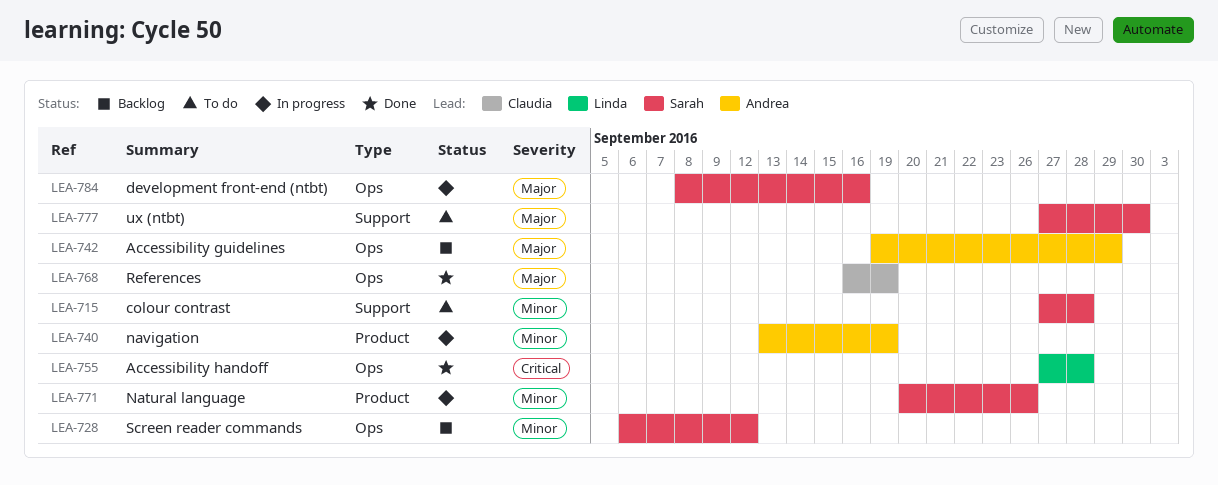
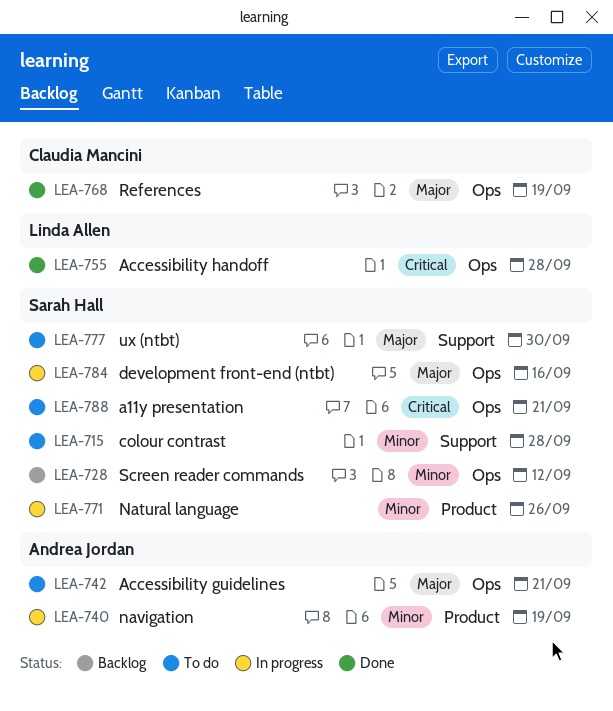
LEA-742, status: Backlog -> To do
LEA-742, due: Sep 29 -> Sep 21
LEA-788: none -> present

